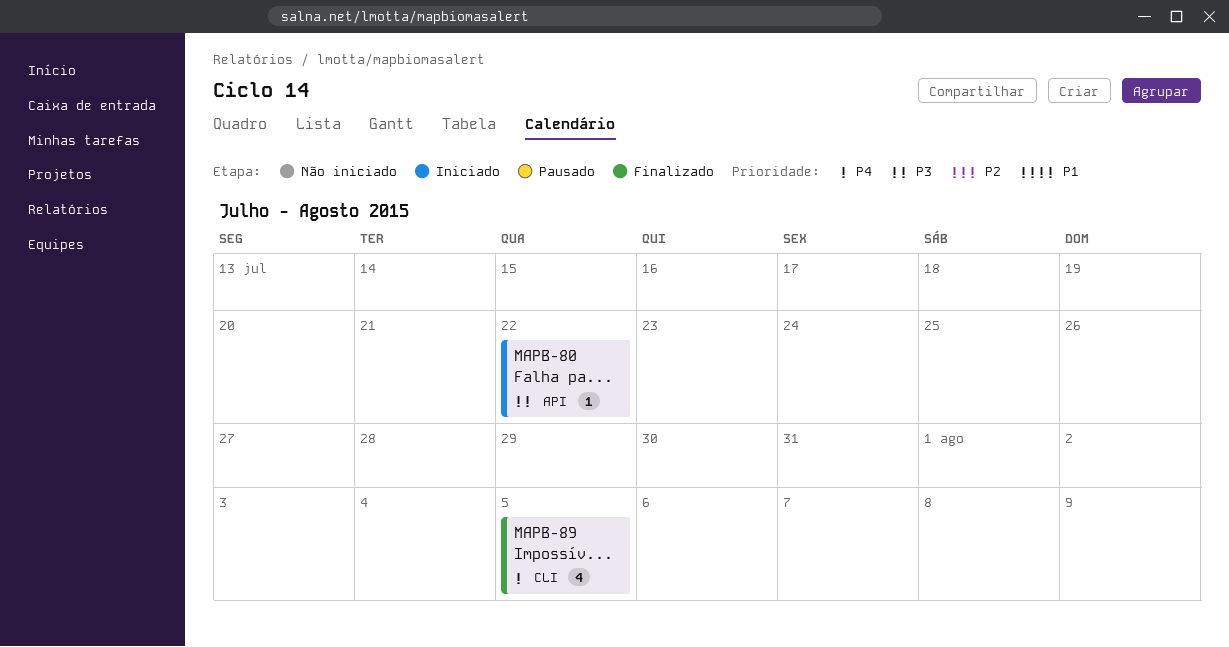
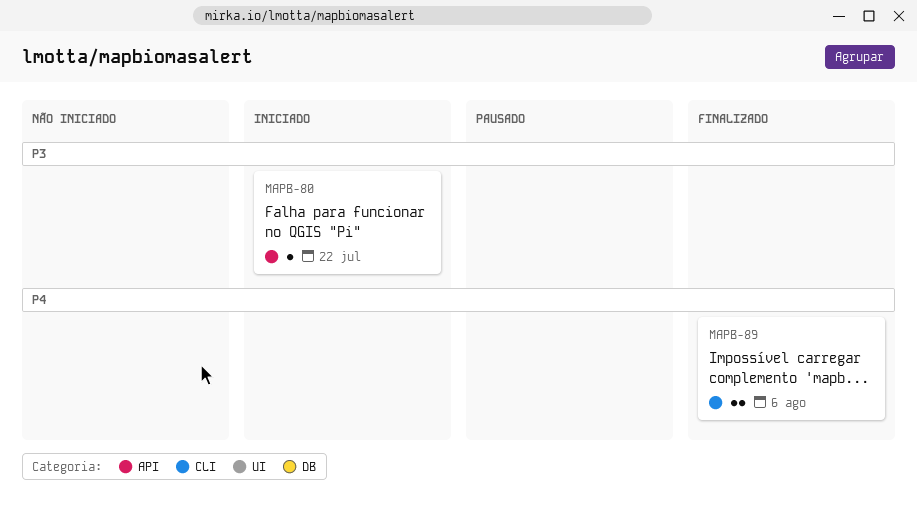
MAPB-89, estimate: 4 -> 2
MAPB-89, due: Aug 5 -> Aug 6

